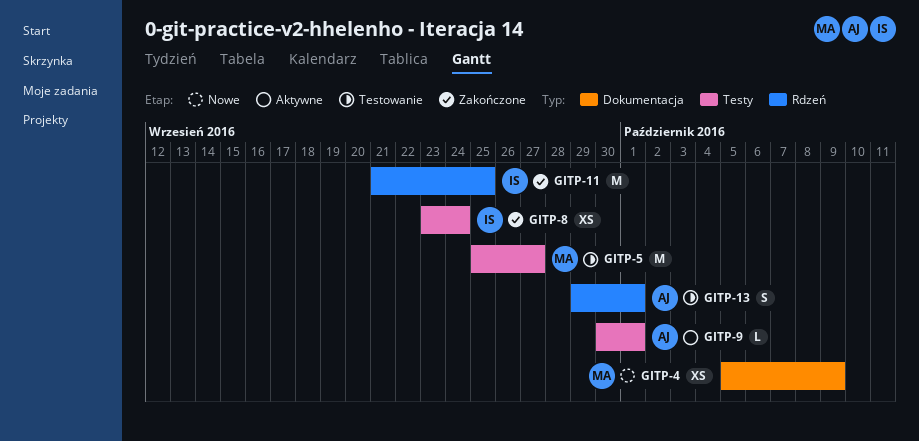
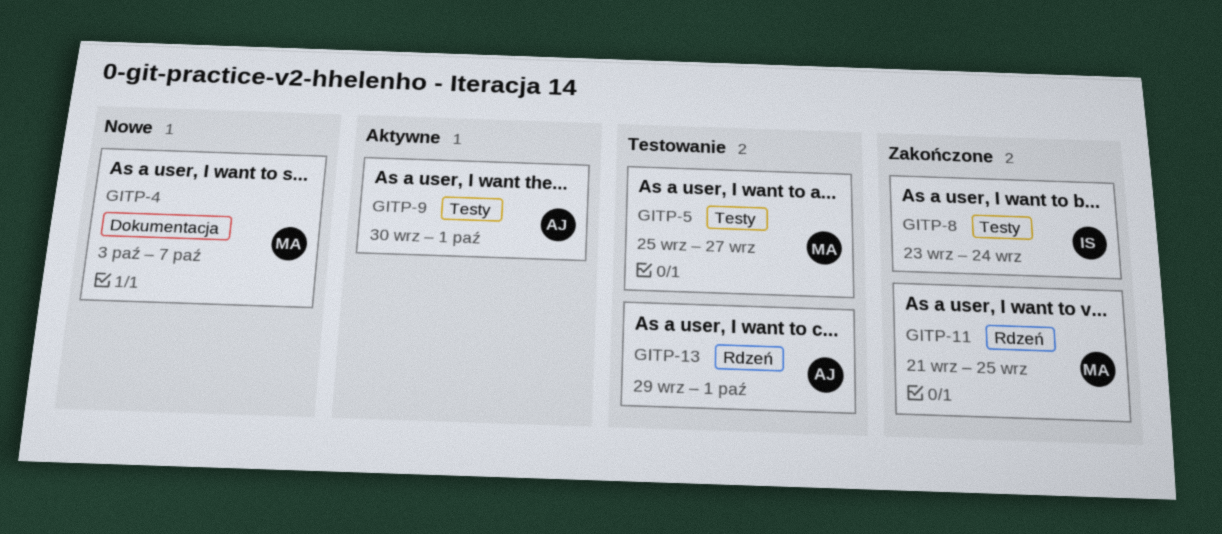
GITP-4, start: Oct 5 -> Oct 3
GITP-4, due: Oct 9 -> Oct 7
GITP-11, owner: IS -> MA

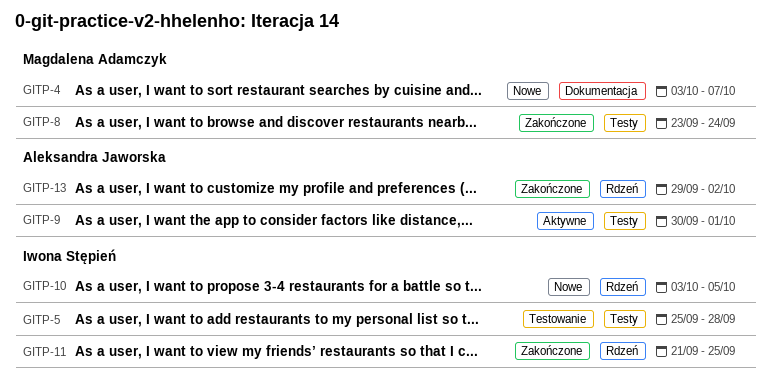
GITP-5, owner: Magdalena Adamczyk -> Iwona Stępień
GITP-5, due: Sep 27 -> Sep 28
GITP-8, owner: Iwona Stępień -> Magdalena Adamczyk
GITP-10: none -> present
GITP-11, owner: Magdalena Adamczyk -> Iwona Stępień
GITP-13, status: Testowanie -> Zakończone
GITP-13, due: Oct 1 -> Oct 2

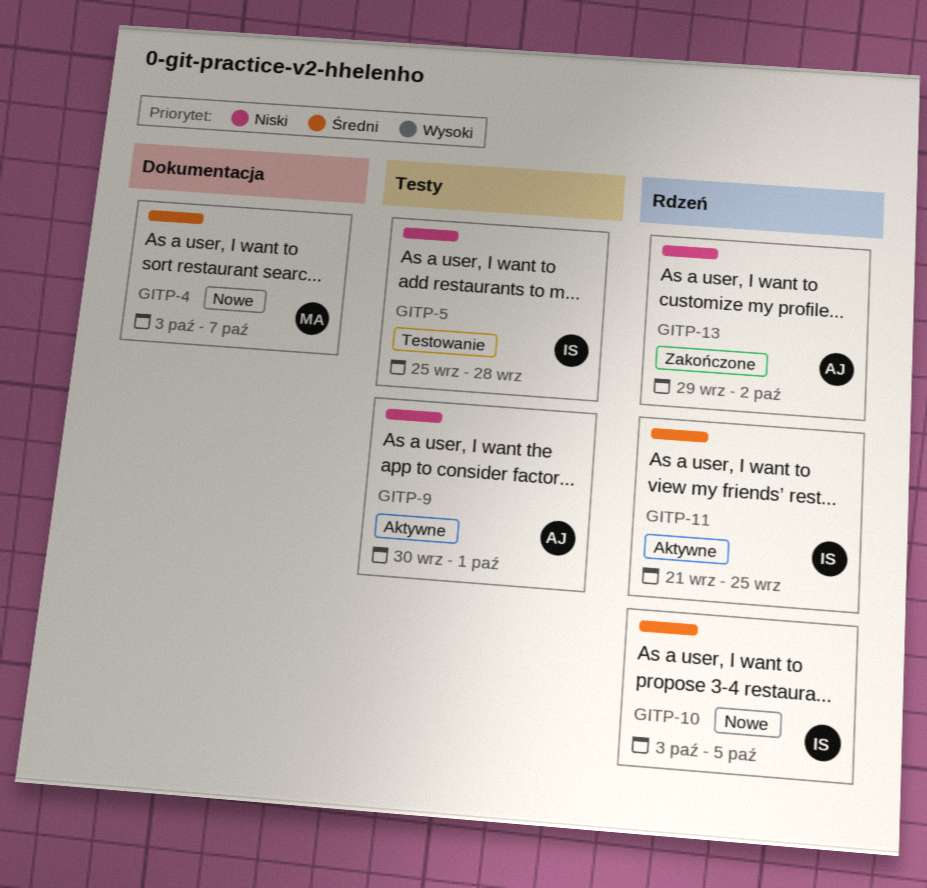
GITP-8: present -> none
GITP-11, status: Zakończone -> Aktywne

